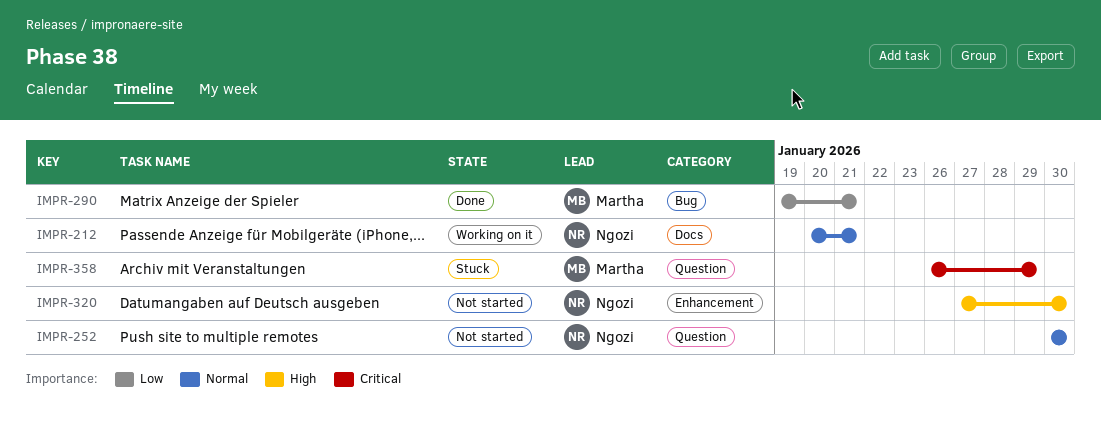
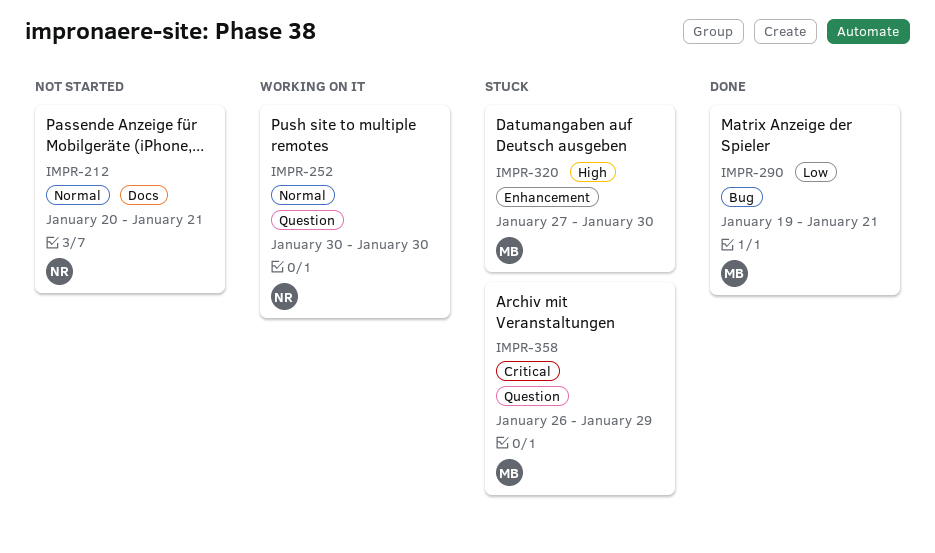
IMPR-212, status: Working on it -> Not started
IMPR-252, status: Not started -> Working on it
IMPR-320, status: Not started -> Stuck
IMPR-320, owner: Ngozi -> Martha

